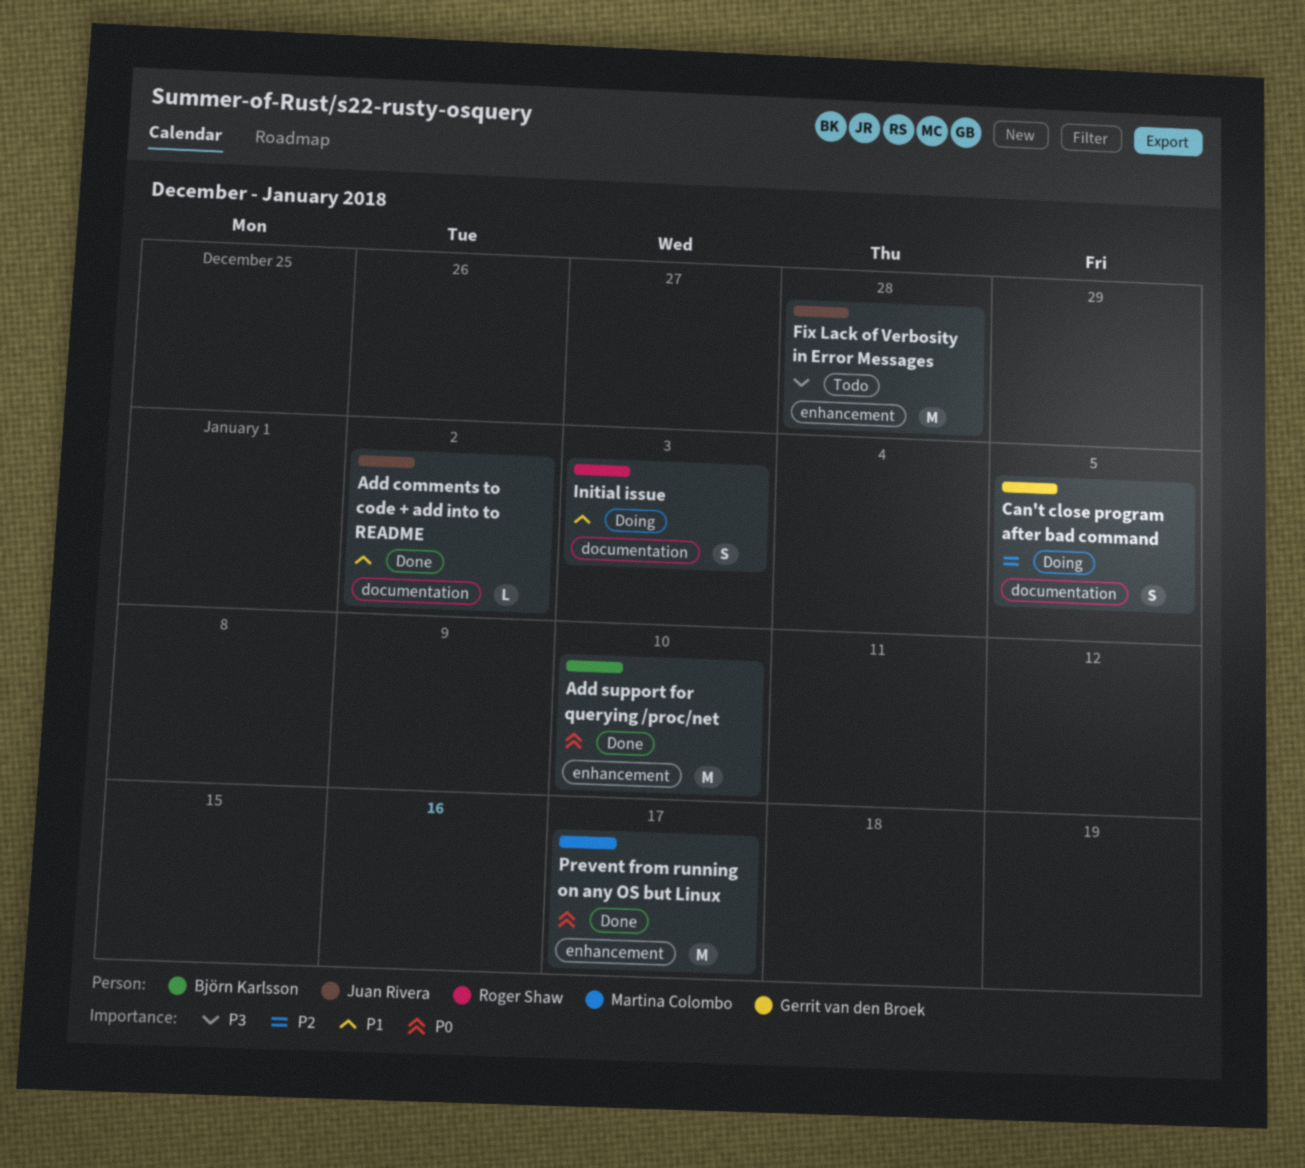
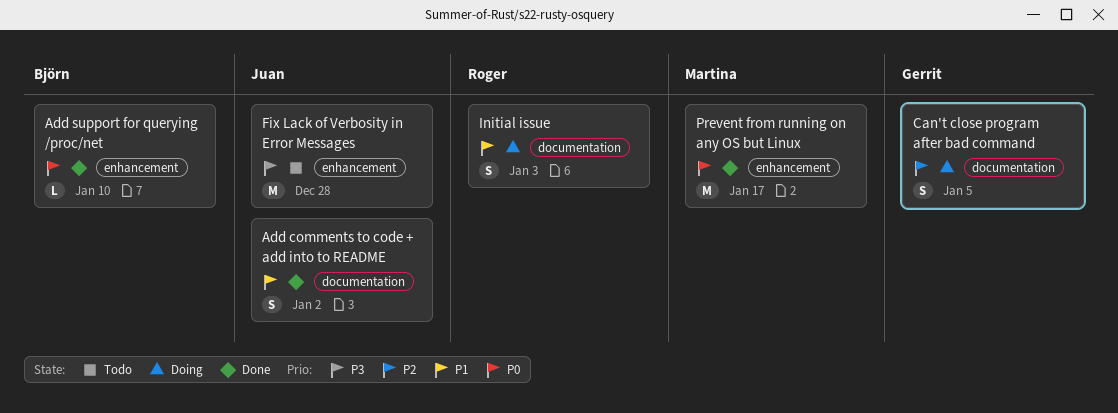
Add comments to code + add into to README, estimate: L -> S
Add support for querying /proc/net, estimate: M -> L

